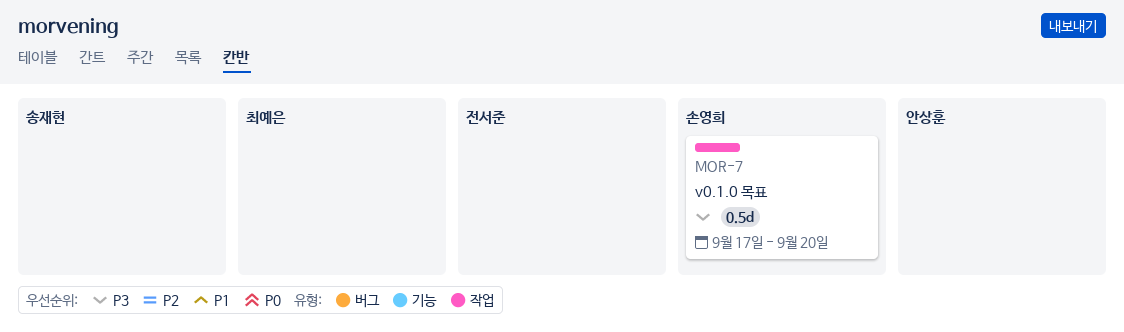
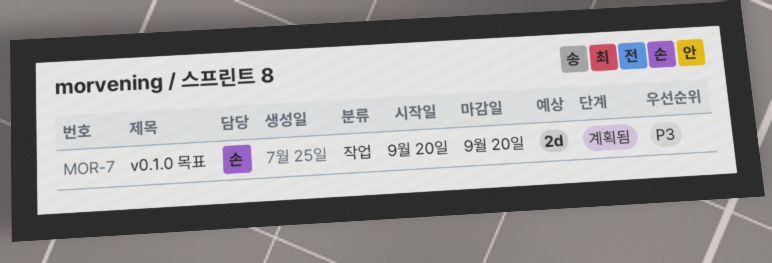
MOR-7, estimate: 0.5d -> 2d
MOR-7, start: Sep 17 -> Sep 20

